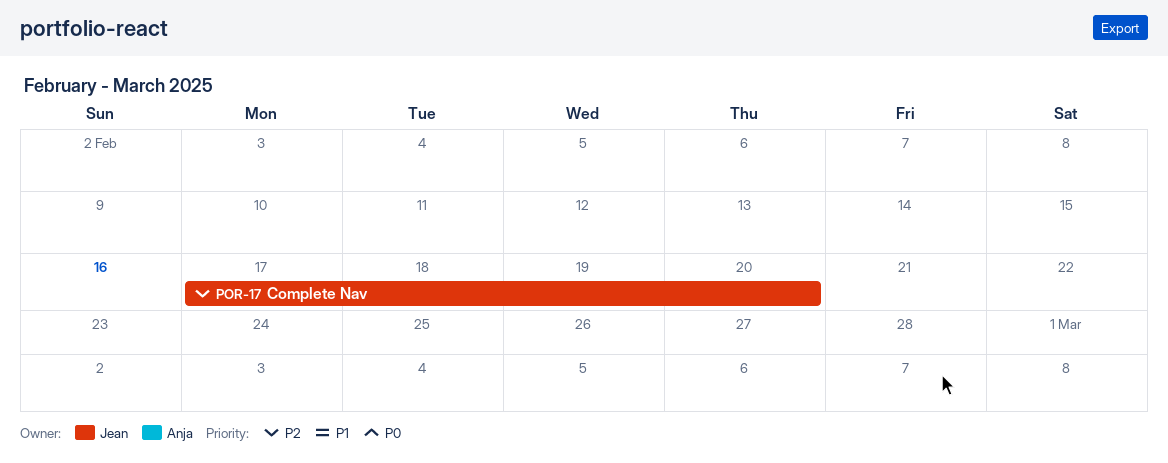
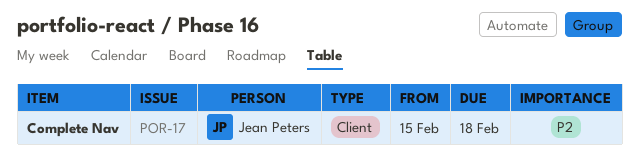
POR-17, start: Feb 17 -> Feb 15
POR-17, due: Feb 20 -> Feb 18

